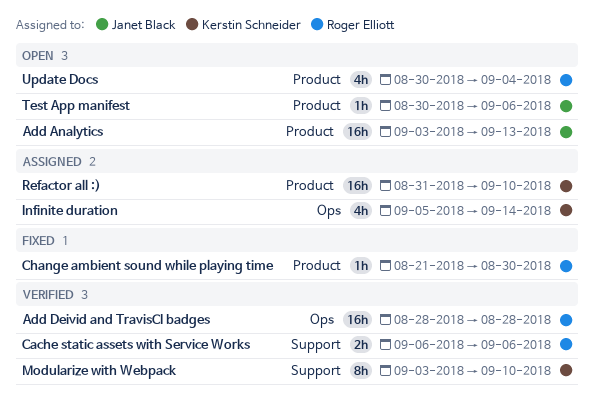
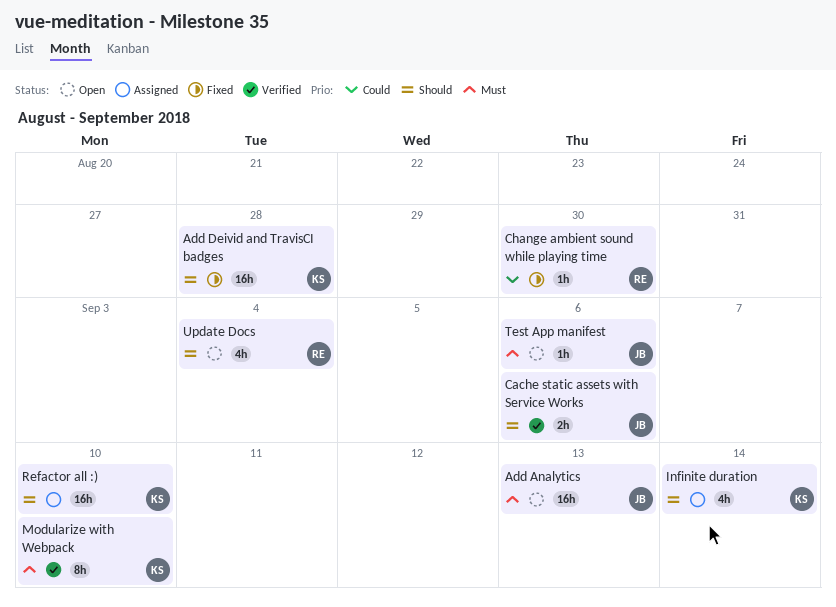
Add Deivid and TravisCI badges, status: Verified -> Fixed
Add Deivid and TravisCI badges, owner: Roger Elliott -> Kerstin Schneider
Cache static assets with Service Works, owner: Roger Elliott -> Janet Black

